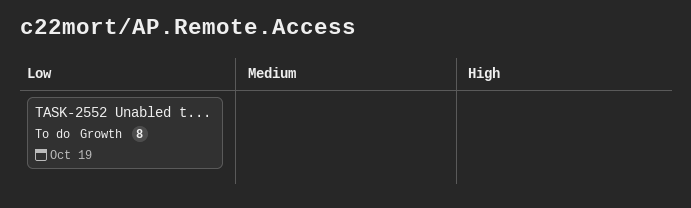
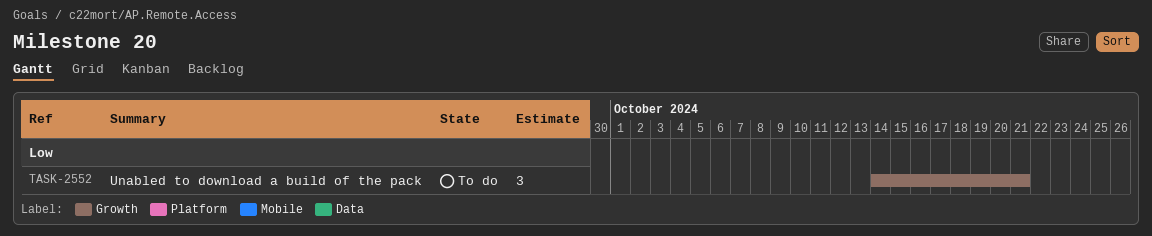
TASK-2552, estimate: 8 -> 3
TASK-2552, due: Oct 19 -> Oct 21

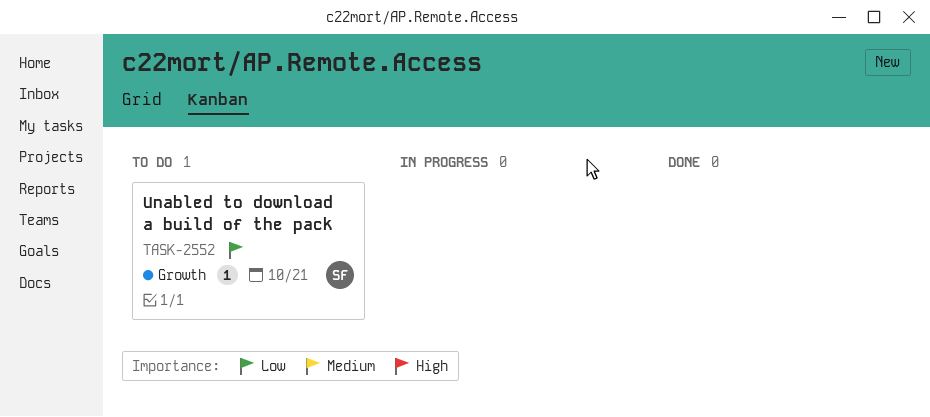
TASK-2552, estimate: 3 -> 1

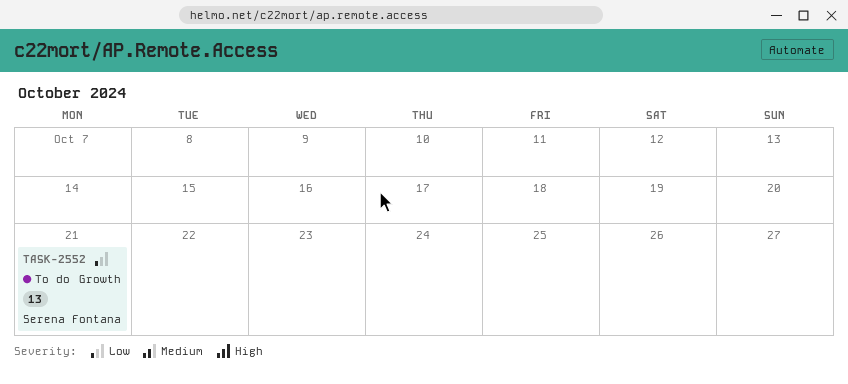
TASK-2552, estimate: 1 -> 13

